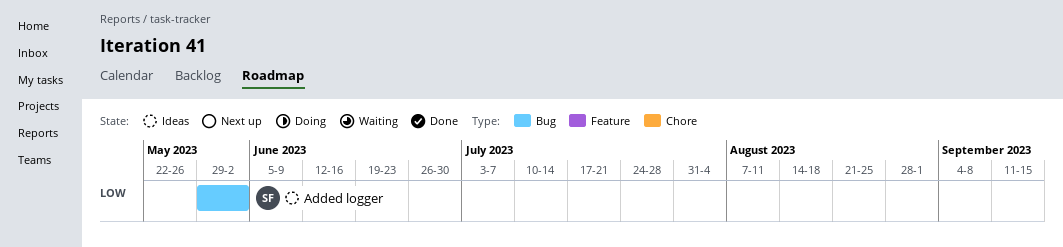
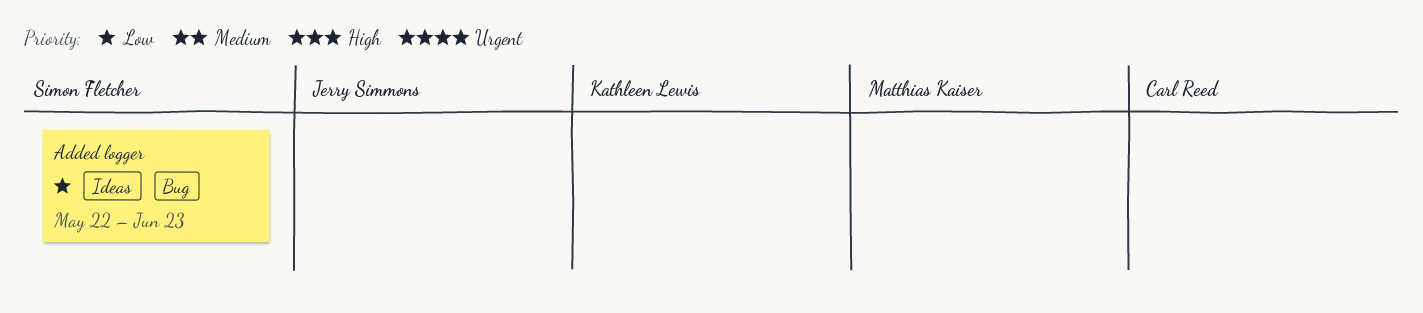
Added logger, start: May 29 -> May 22
Added logger, due: Jun 2 -> Jun 23

